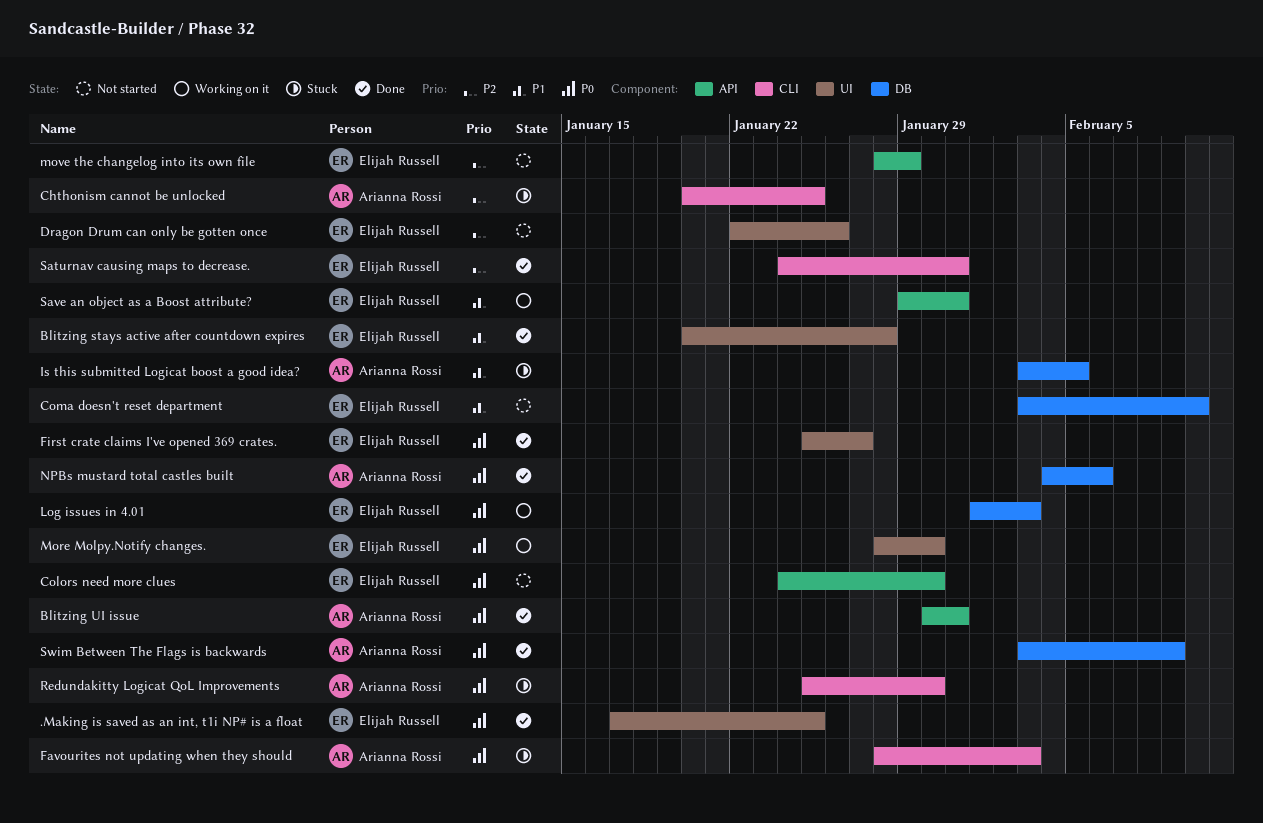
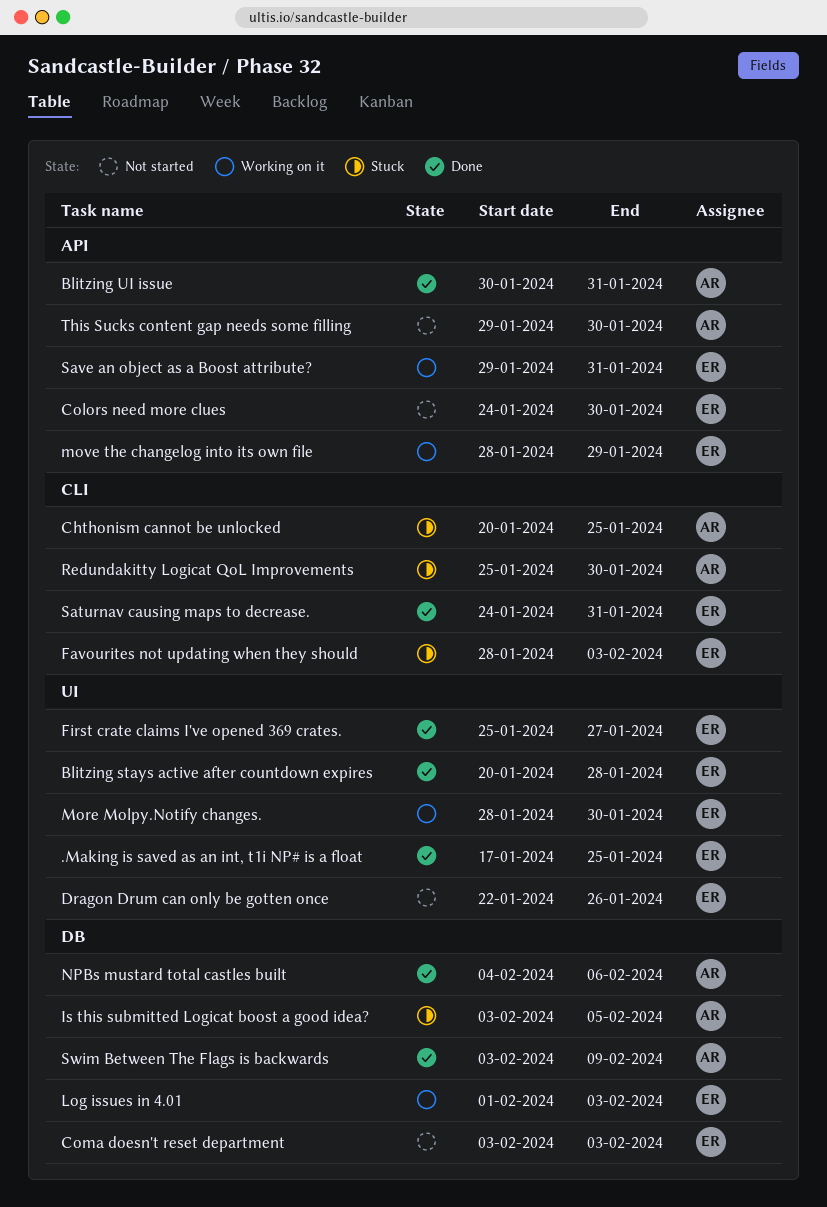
Coma doesn't reset department, due: Feb 10 -> Feb 3
Favourites not updating when they should, owner: Arianna Rossi -> Elijah Russell
move the changelog into its own file, status: Not started -> Working on it
This Sucks content gap needs some filling: none -> present

